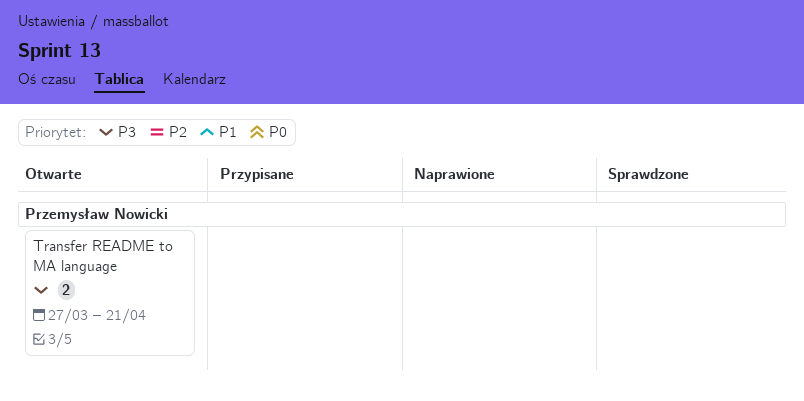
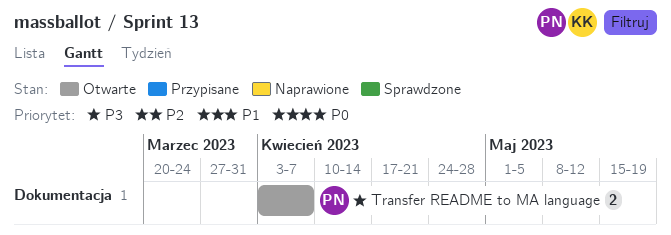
Transfer README to MA language, start: Mar 27 -> Apr 3
Transfer README to MA language, due: Apr 21 -> Apr 7

